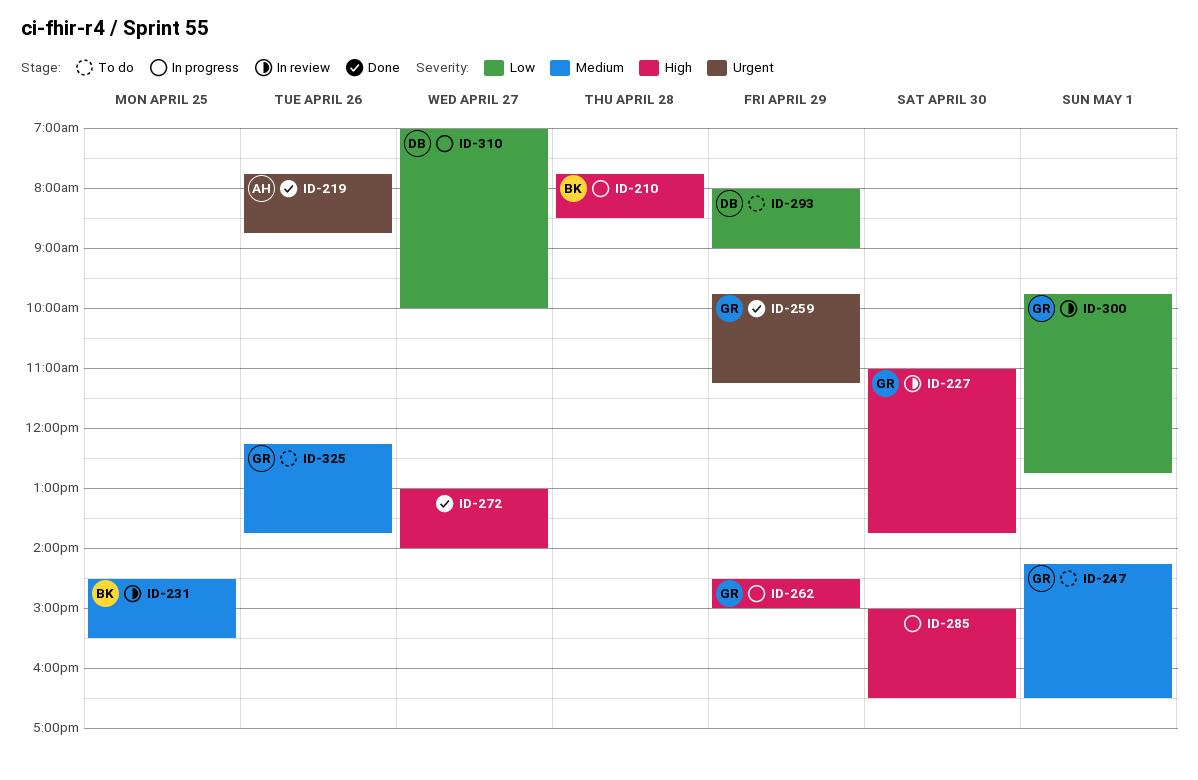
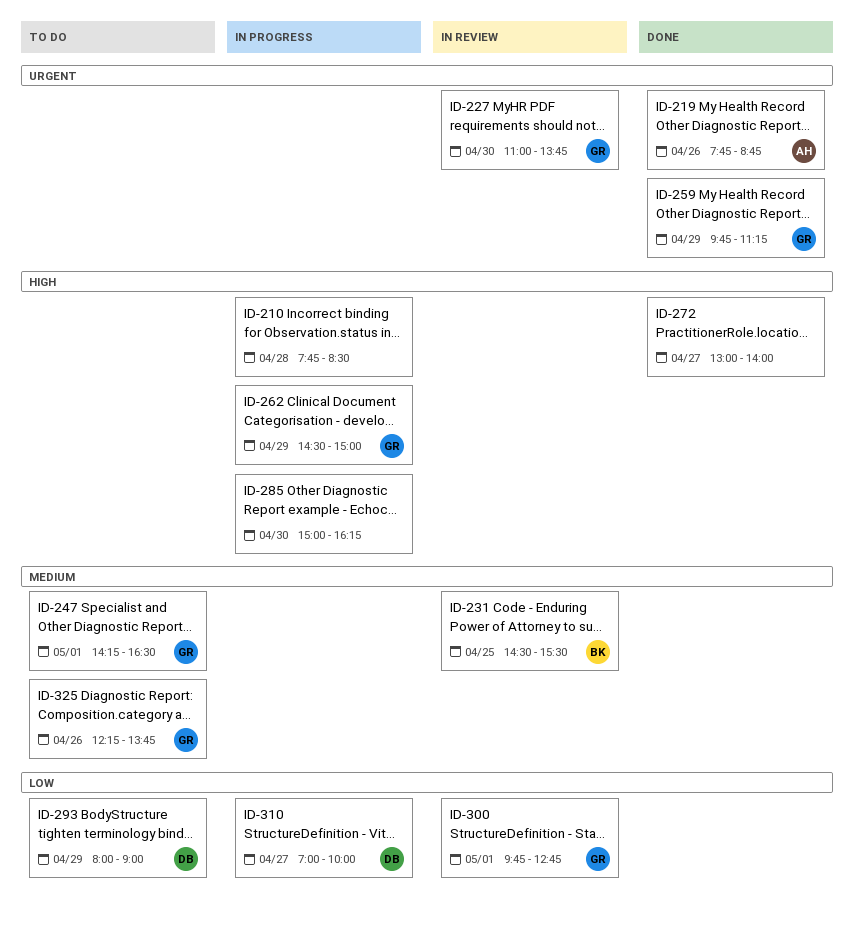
ID-210, owner: BK -> none
ID-227, priority: High -> Urgent
ID-285, ends: 16:30 -> 16:15

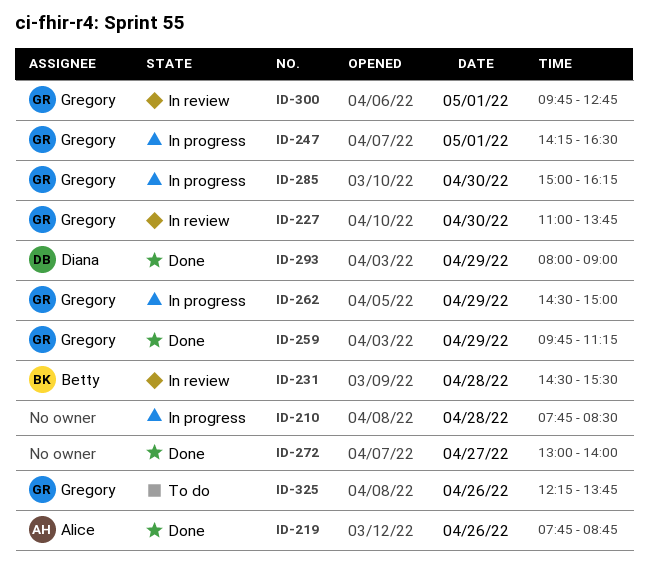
ID-231, day: Apr 25 -> Apr 28
ID-247, status: To do -> In progress
ID-285, owner: none -> Gregory
ID-293, status: To do -> Done
ID-310: present -> none

